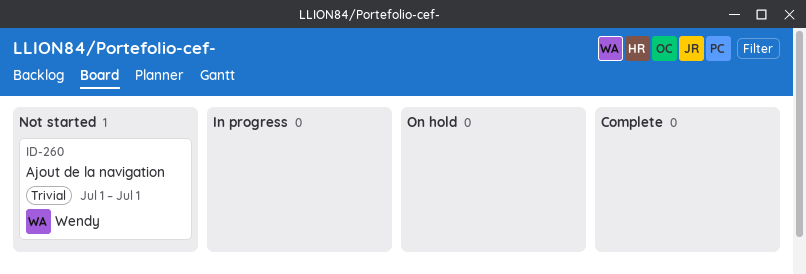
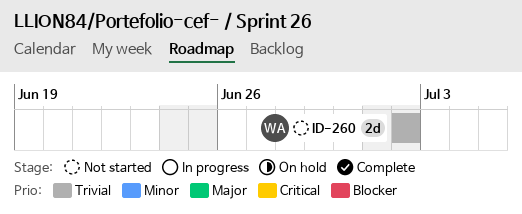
ID-260, start: Jul 1 -> Jul 2
ID-260, due: Jul 1 -> Jul 2

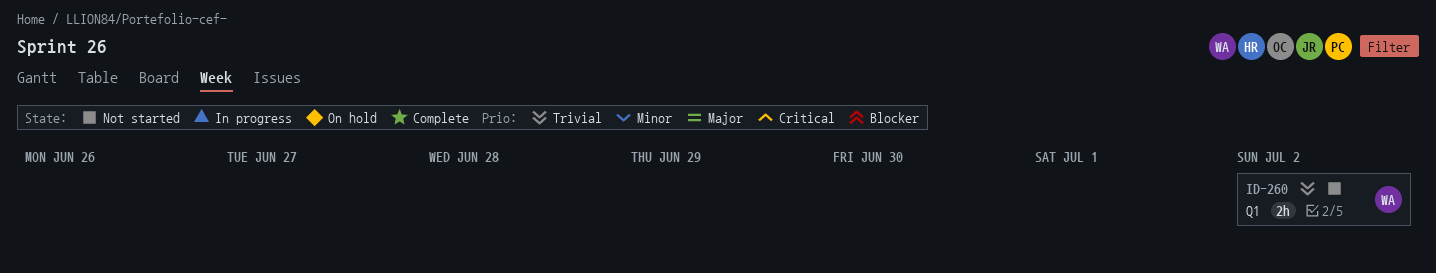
ID-260, estimate: 2d -> 2h

